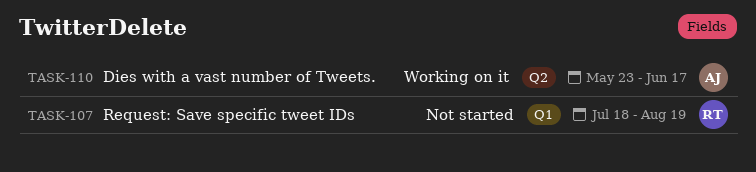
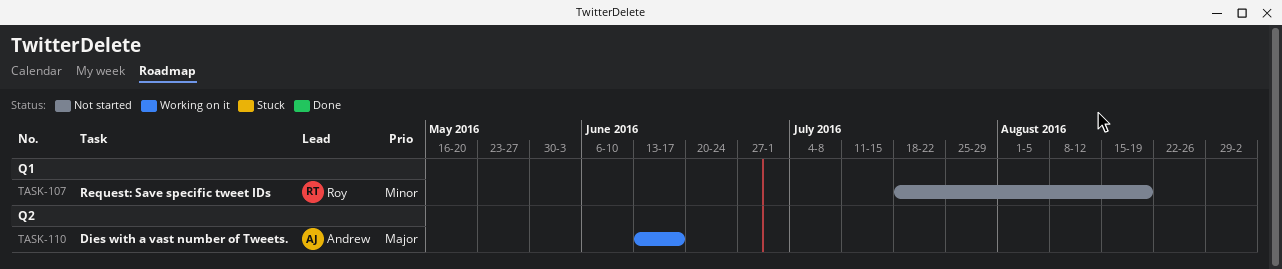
TASK-110, start: May 23 -> Jun 13

